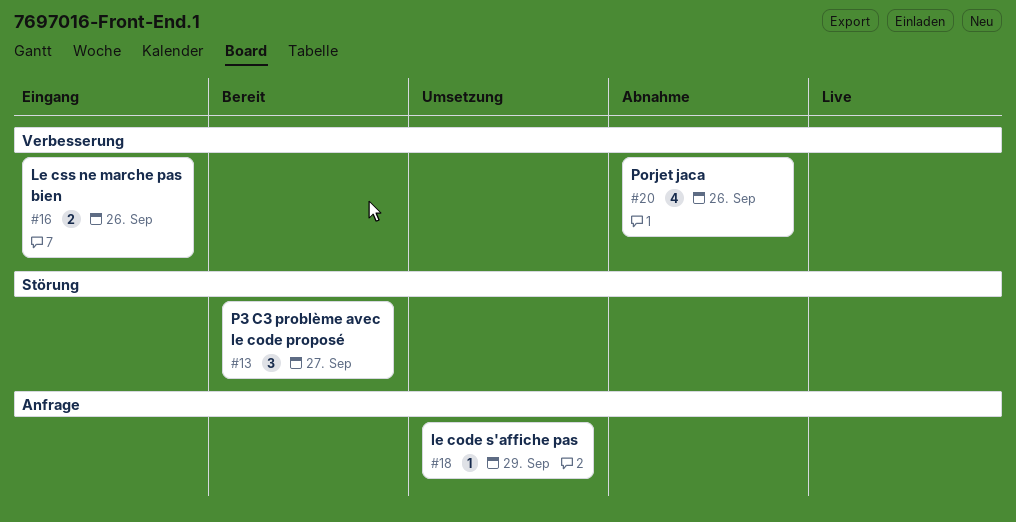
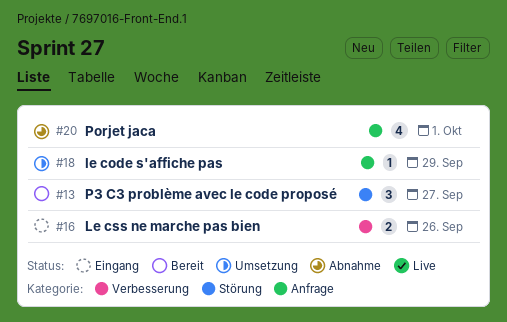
#20, label: Verbesserung -> Anfrage
#20, due: Sep 26 -> Oct 1

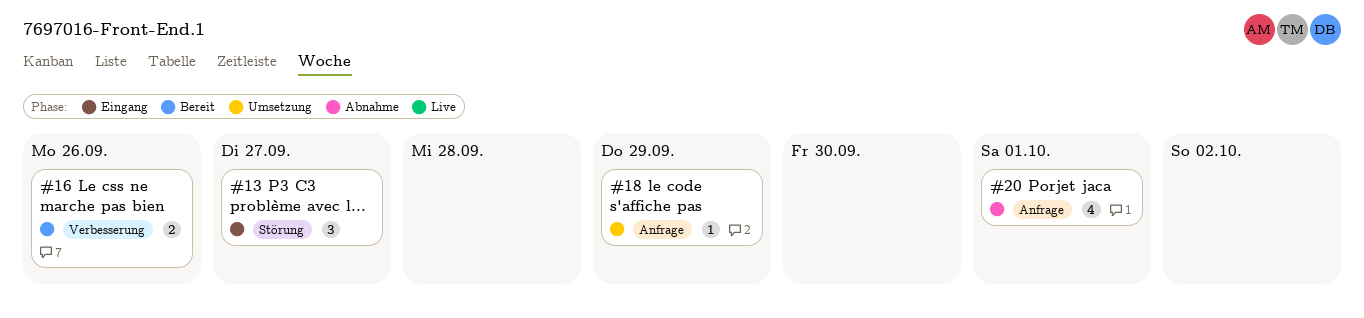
#13, status: Bereit -> Eingang
#16, status: Eingang -> Bereit

